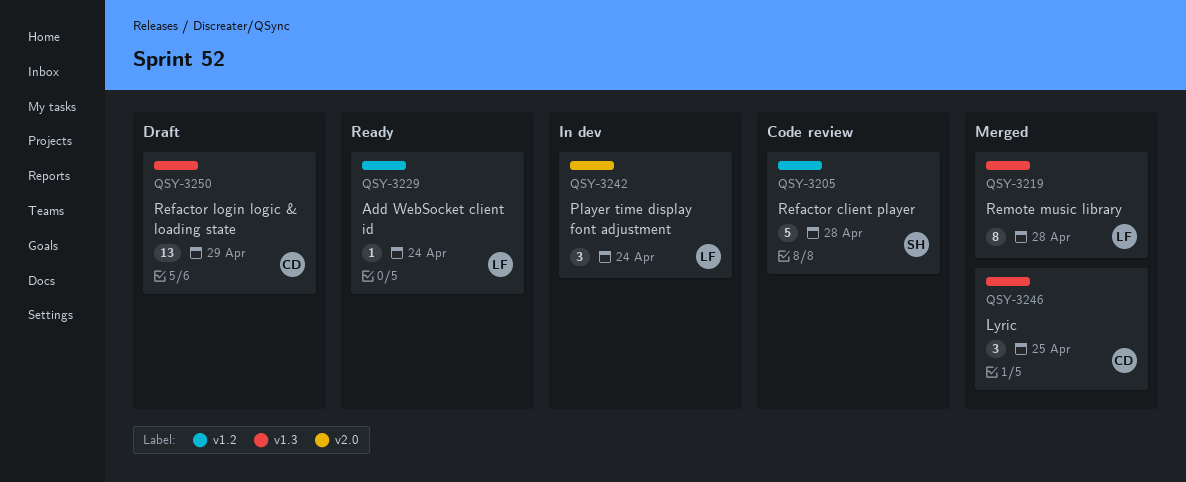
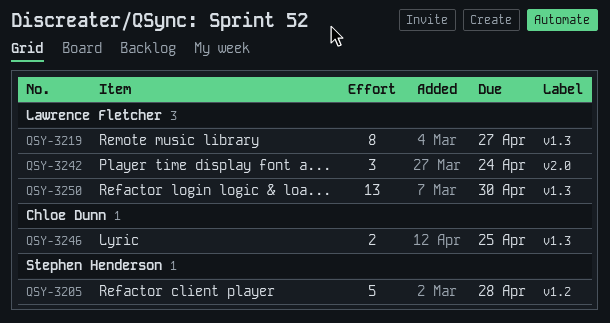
QSY-3219, due: Apr 28 -> Apr 27
QSY-3229: present -> none
QSY-3246, estimate: 3 -> 2
QSY-3250, owner: Chloe Dunn -> Lawrence Fletcher
QSY-3250, due: Apr 29 -> Apr 30

